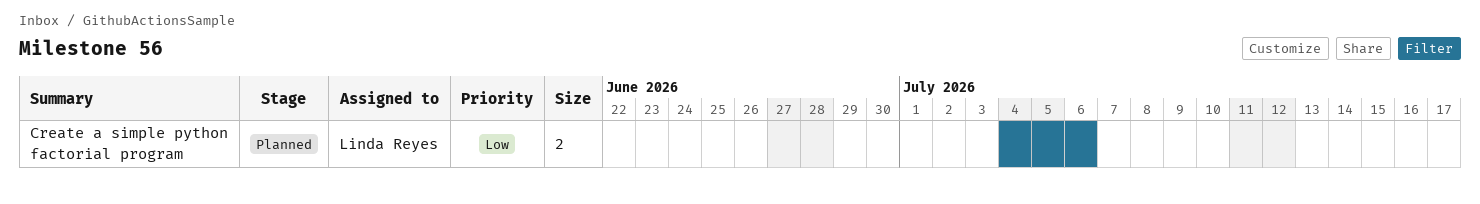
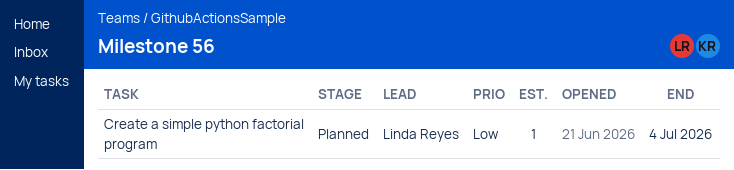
Create a simple python factorial program, estimate: 2 -> 1
Create a simple python factorial program, due: Jul 6 -> Jul 4

